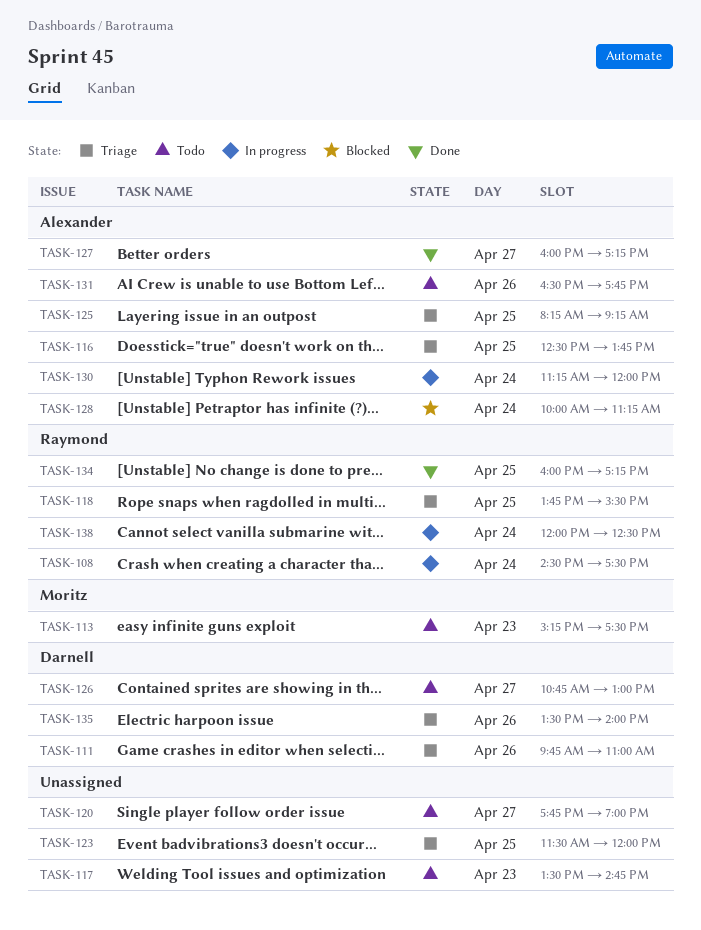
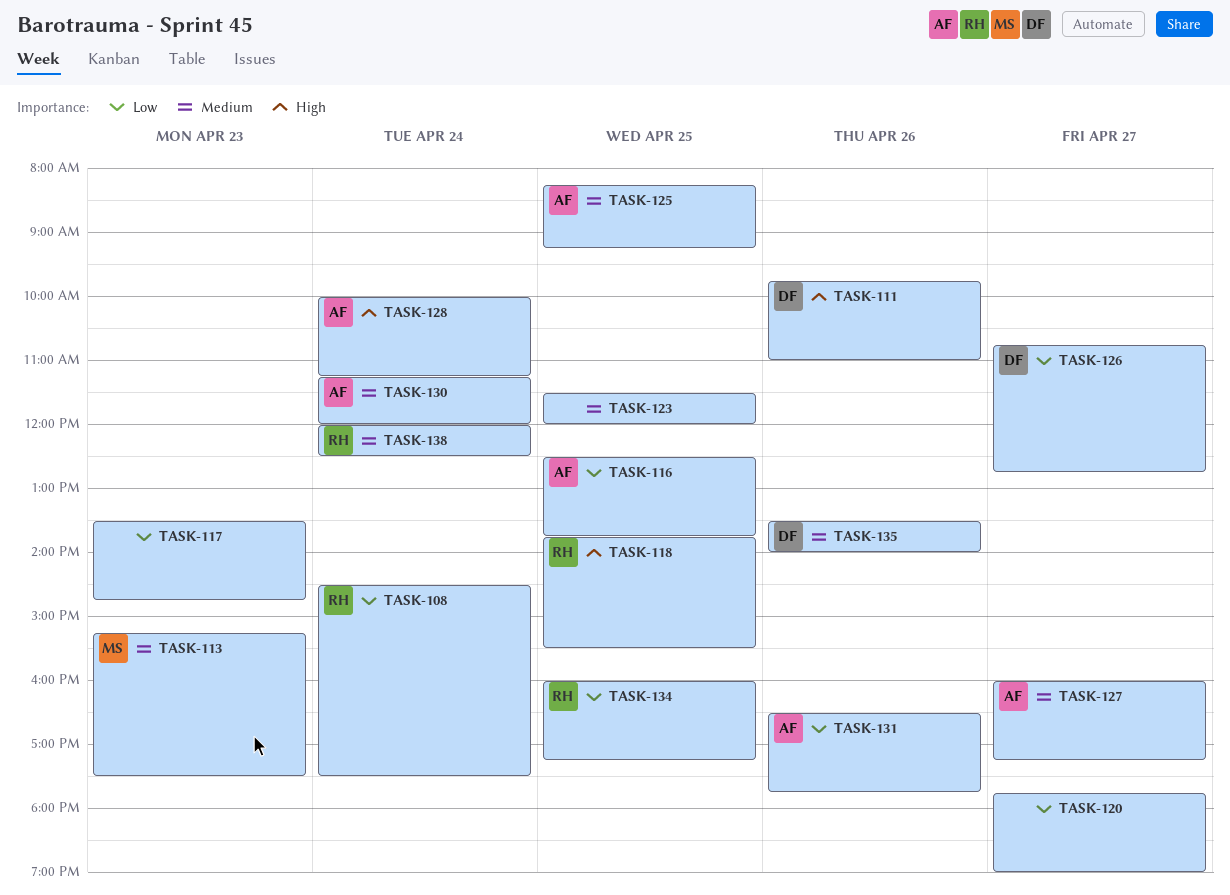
TASK-126, ends: 13:00 -> 12:45

